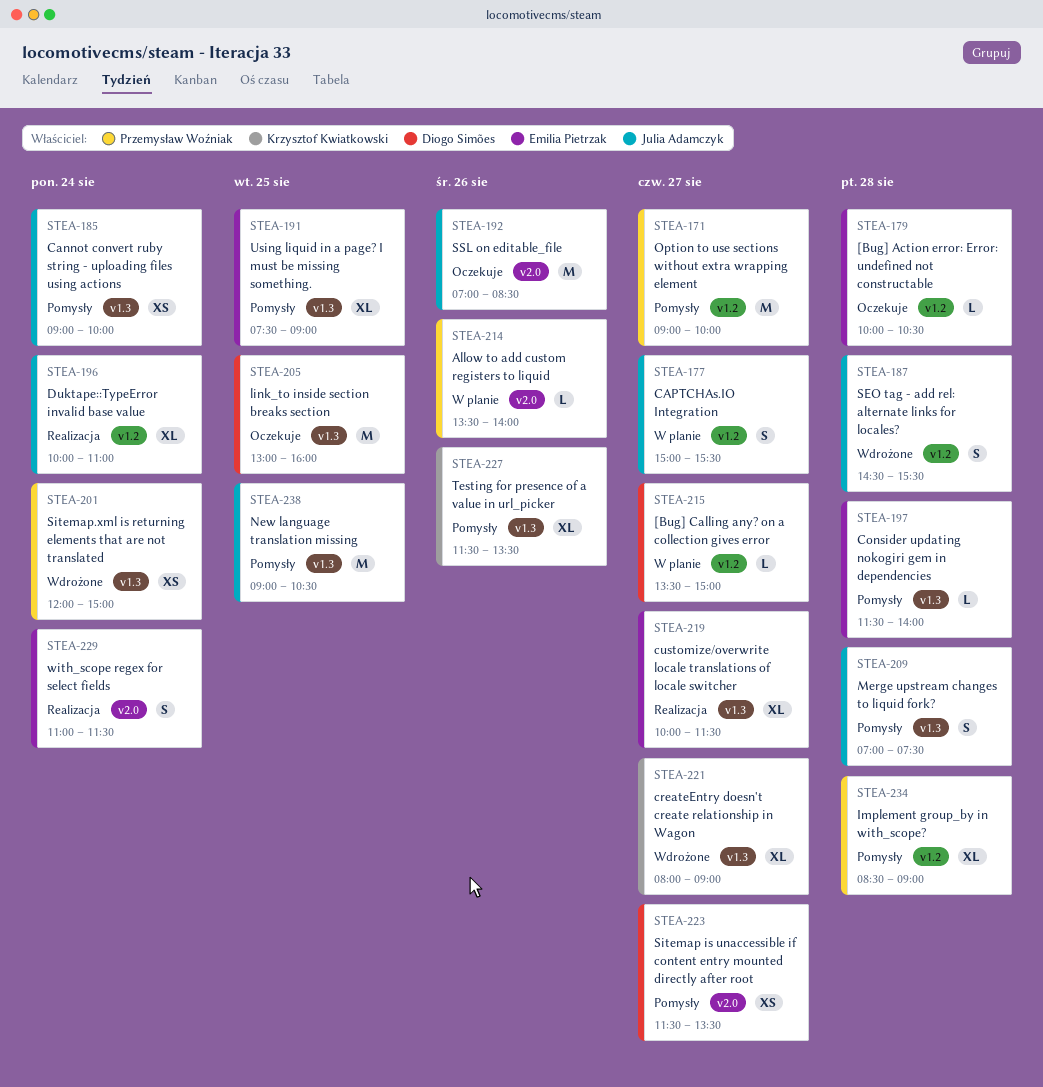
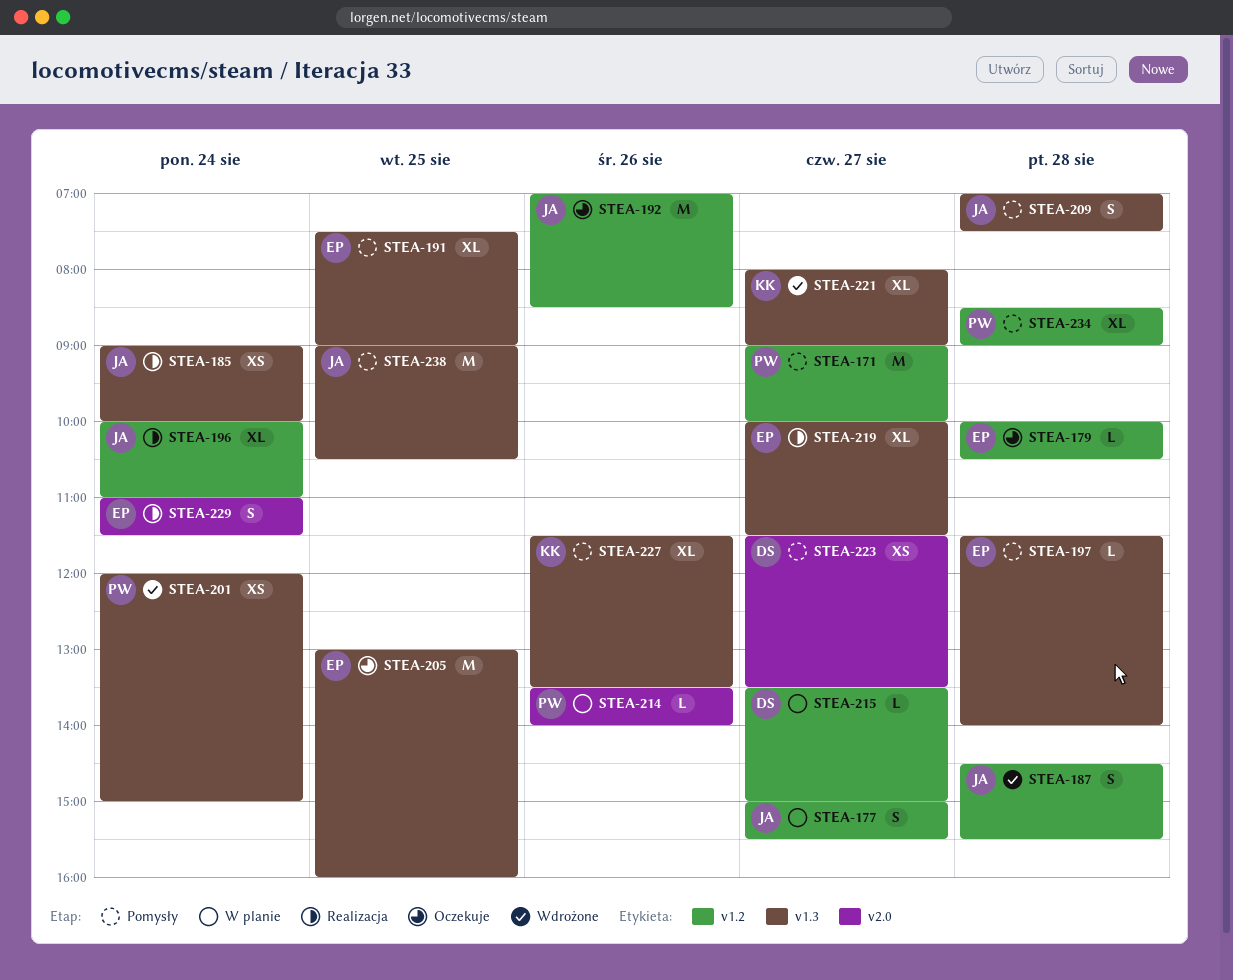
STEA-185, status: Pomysły -> Realizacja
STEA-192, label: v2.0 -> v1.2
STEA-205, owner: Diogo Simões -> Emilia Pietrzak

